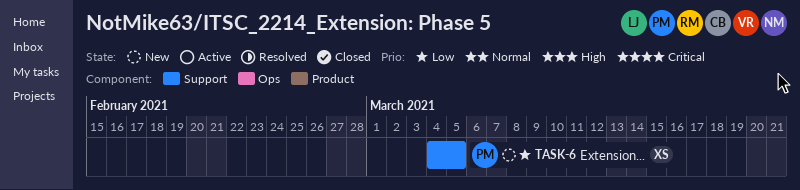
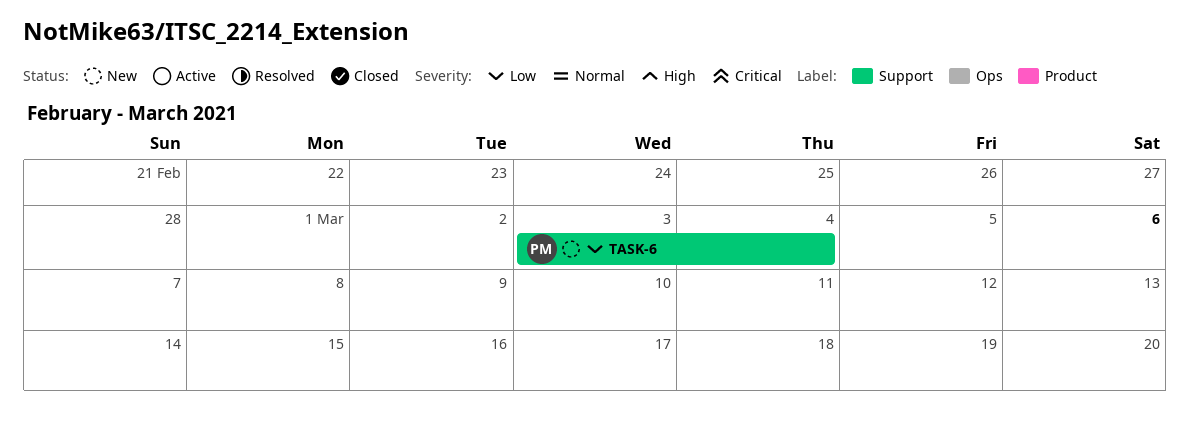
TASK-6, start: Mar 4 -> Mar 3
TASK-6, due: Mar 5 -> Mar 4

